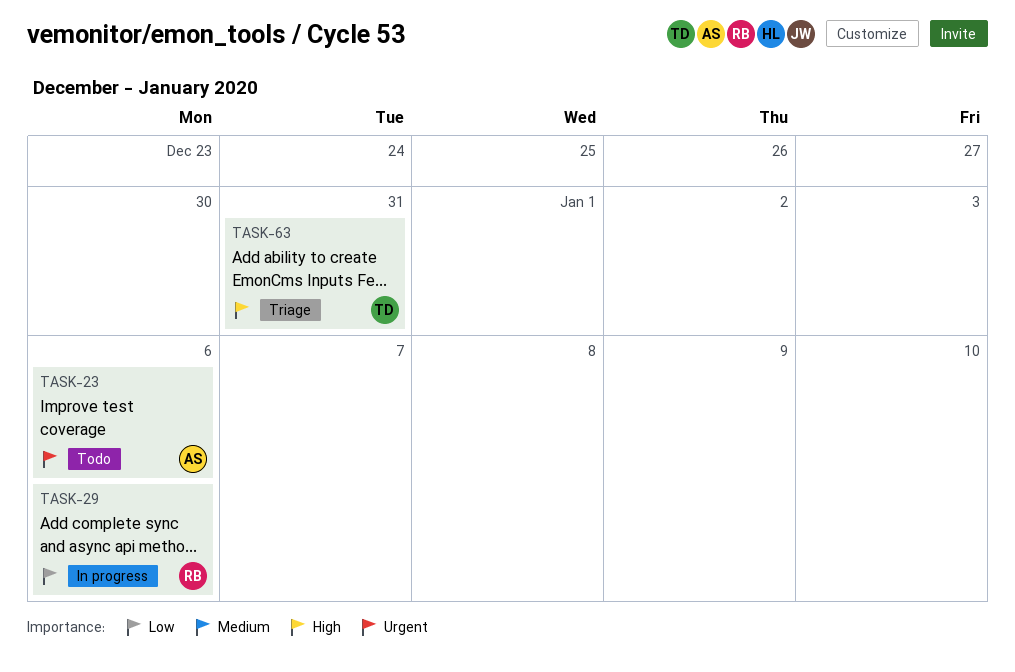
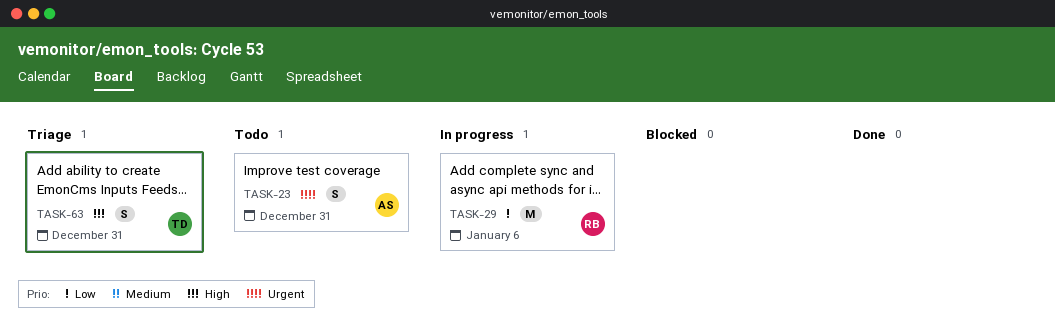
TASK-23, due: Jan 6 -> Dec 31

